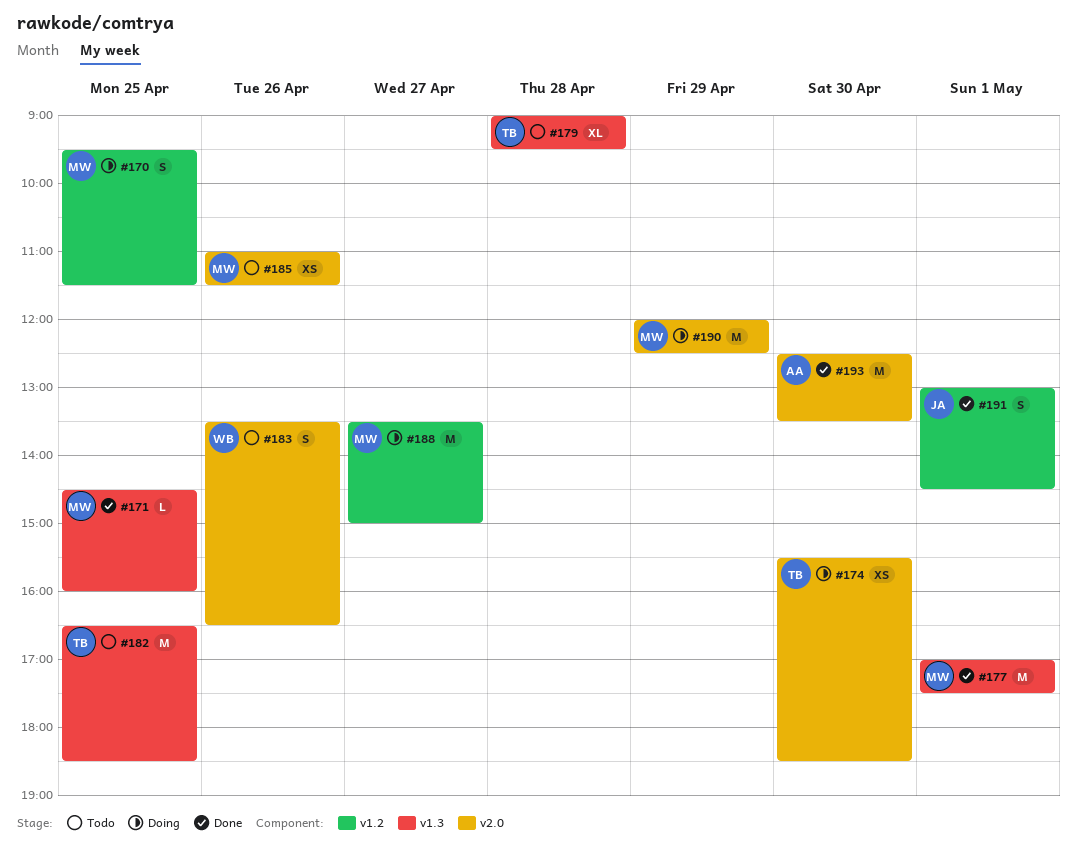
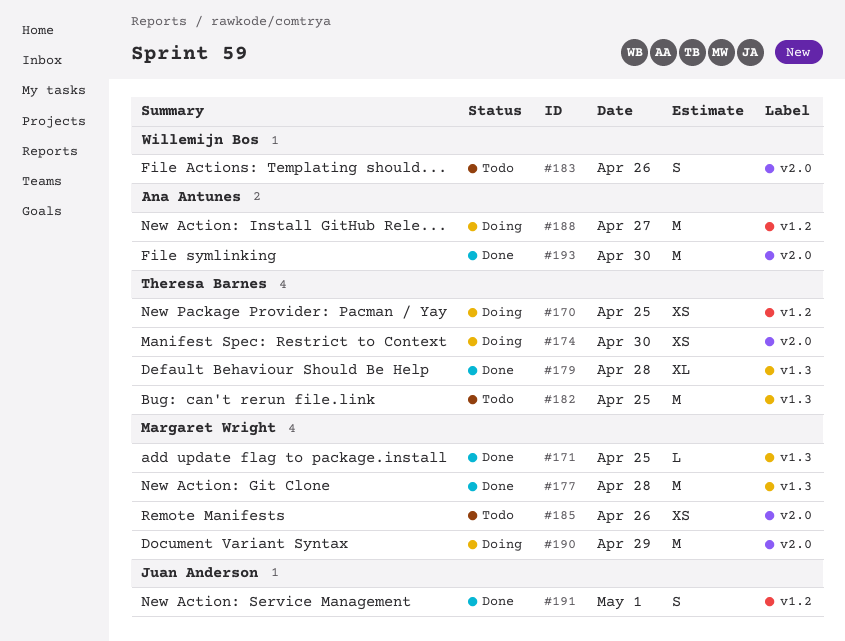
#170, owner: Margaret Wright -> Theresa Barnes
#170, estimate: S -> XS
#177, day: May 1 -> Apr 28
#179, status: Todo -> Done
#188, owner: Margaret Wright -> Ana Antunes

